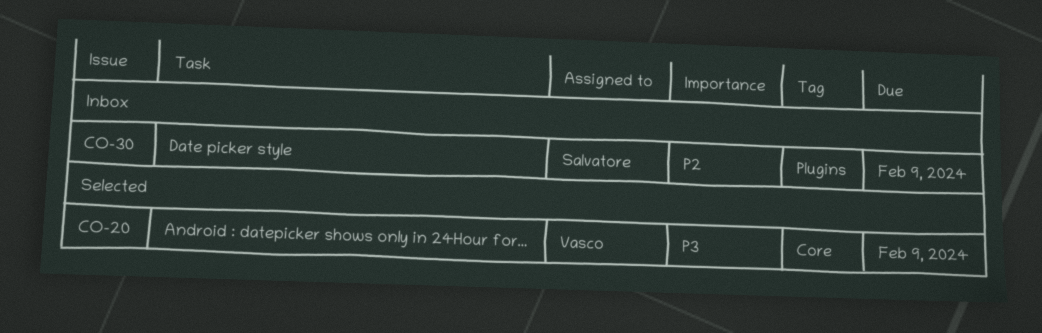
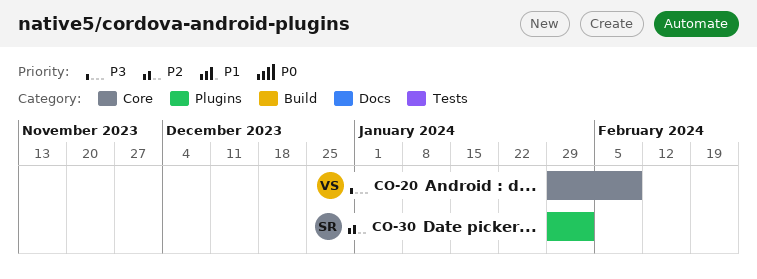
CO-30, due: Feb 9 -> Feb 2

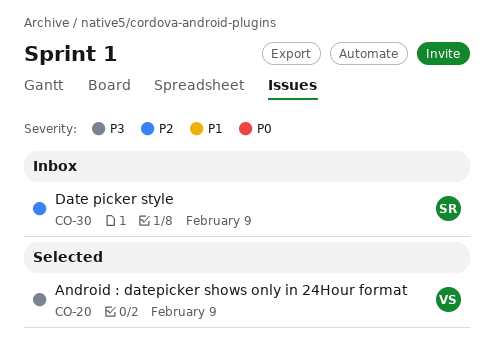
CO-30, due: Feb 2 -> Feb 9

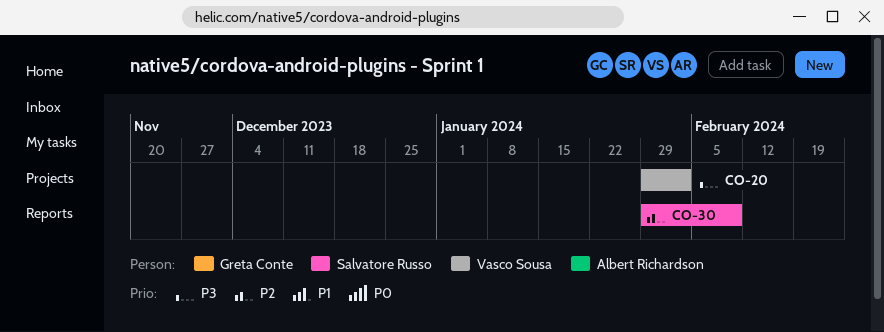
CO-20, due: Feb 9 -> Feb 2

